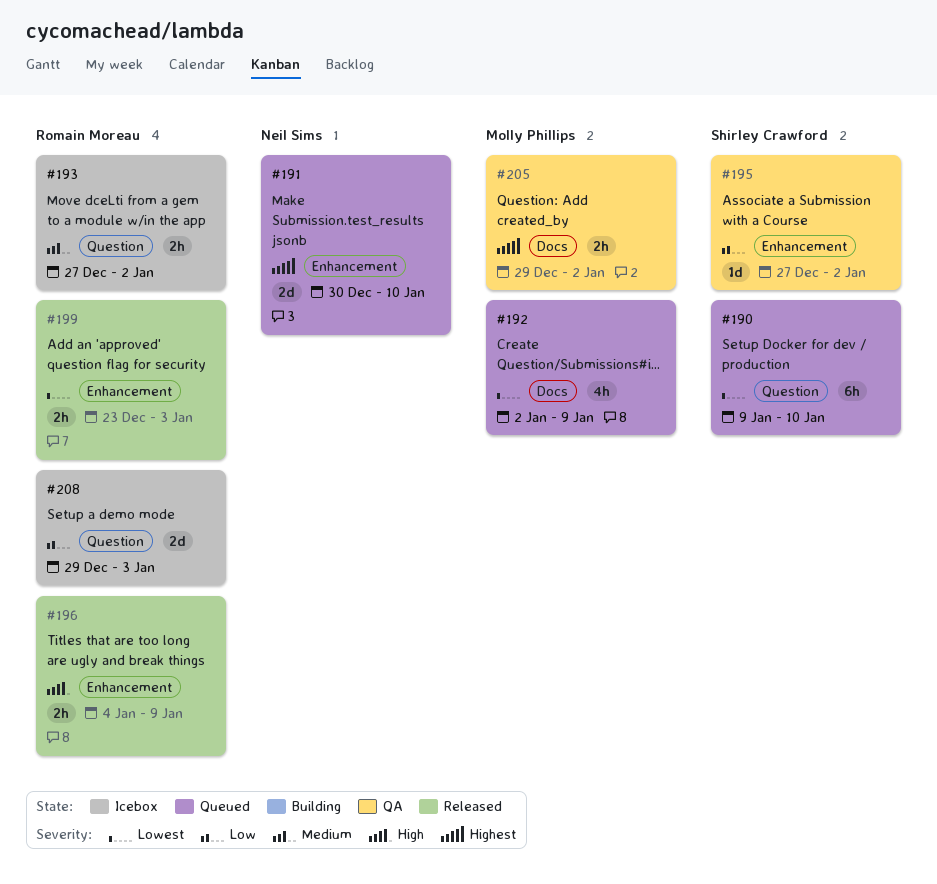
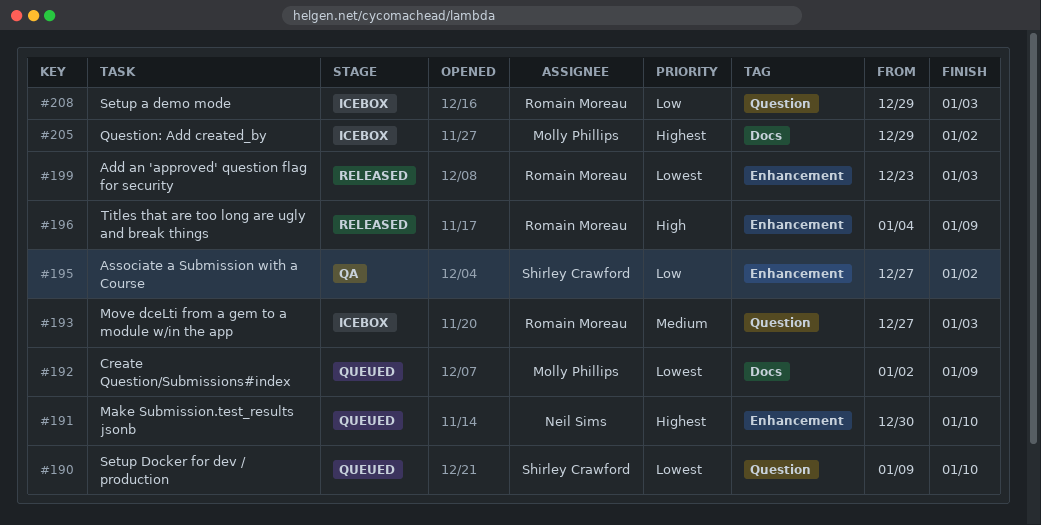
#193, due: Jan 2 -> Jan 3
#205, status: QA -> Icebox

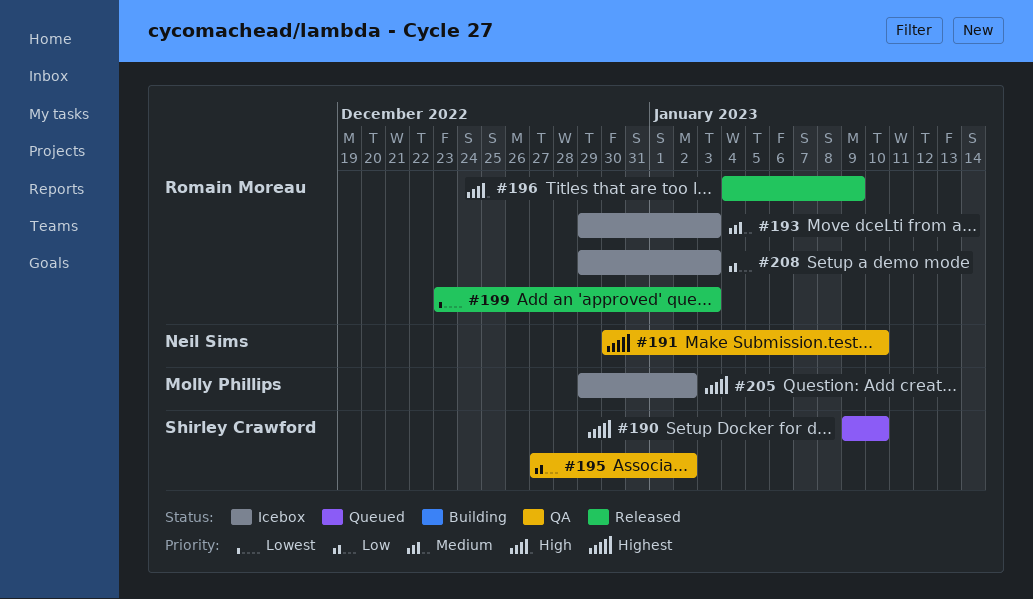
#190, priority: Lowest -> Highest
#191, status: Queued -> QA
#192: present -> none
#193, start: Dec 27 -> Dec 29

